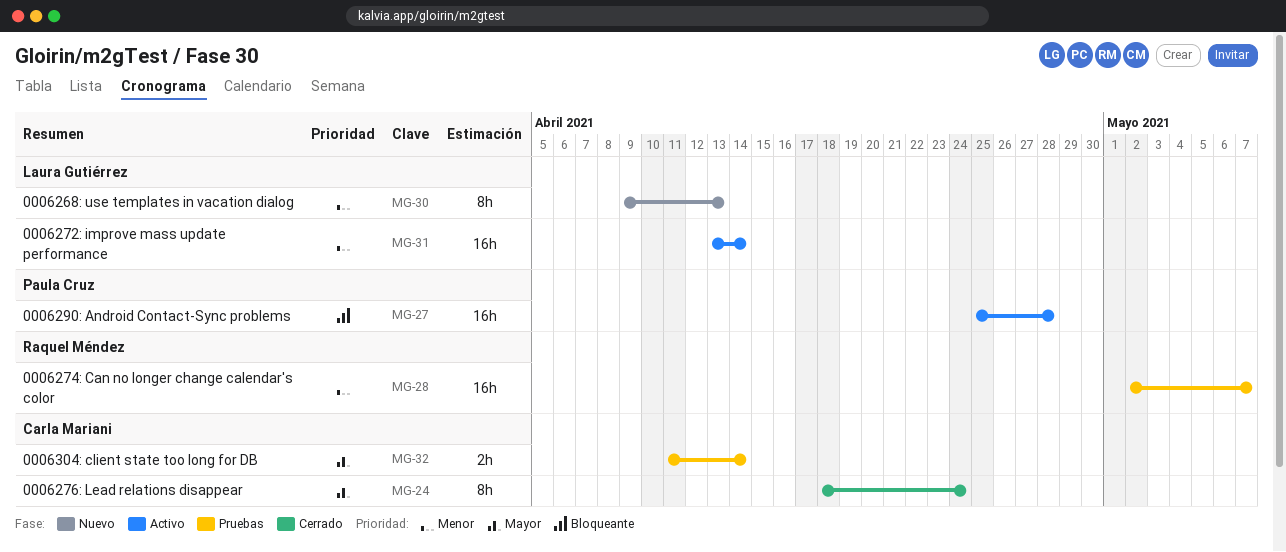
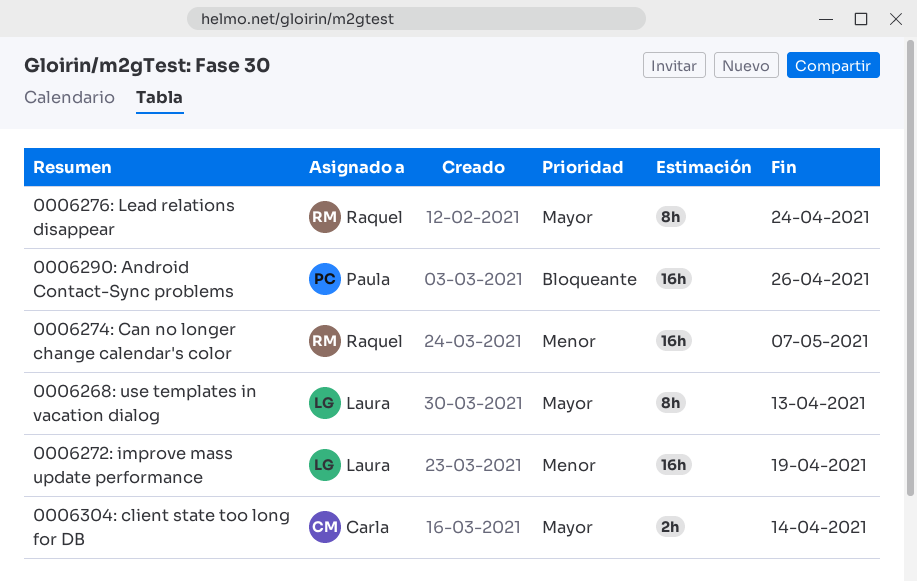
0006268: use templates in vacation dialog, priority: Menor -> Mayor
0006272: improve mass update performance, due: Apr 14 -> Apr 19
0006276: Lead relations disappear, owner: Carla Mariani -> Raquel Méndez
0006290: Android Contact-Sync problems, due: Apr 28 -> Apr 26

